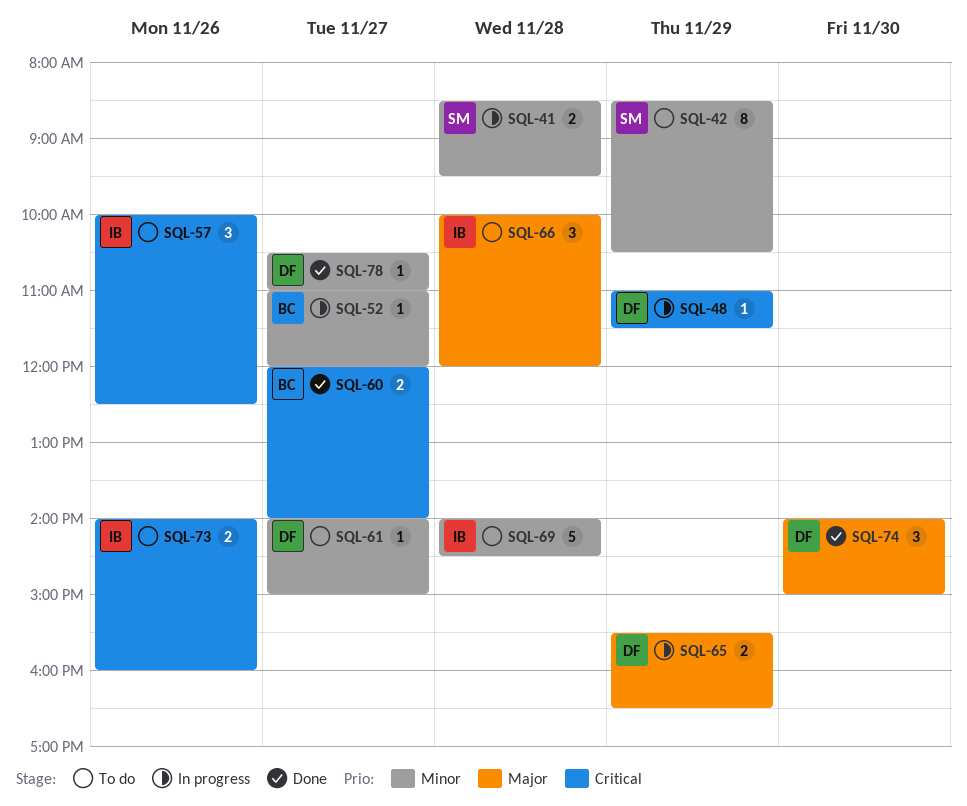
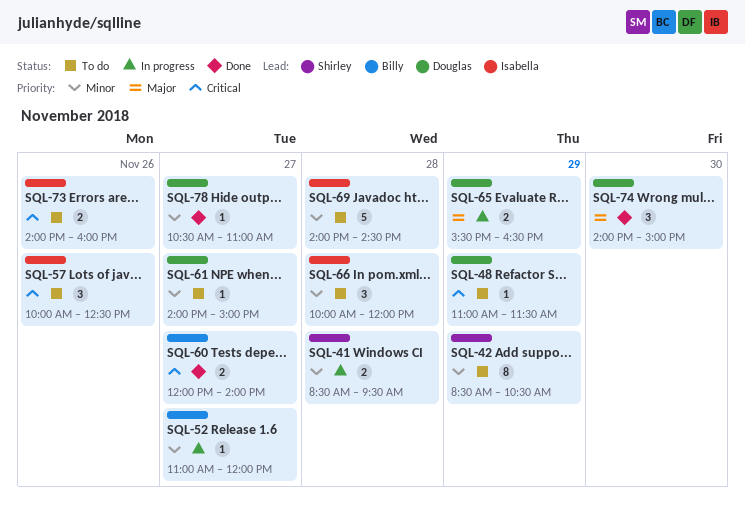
SQL-48, status: In progress -> To do
SQL-66, priority: Major -> Minor

